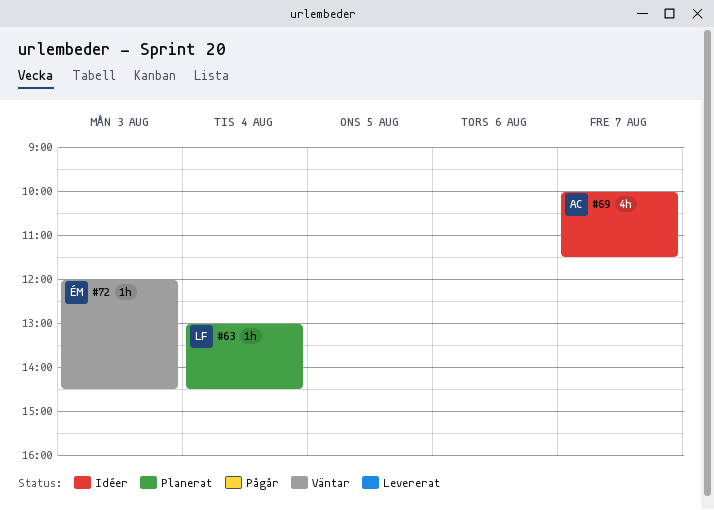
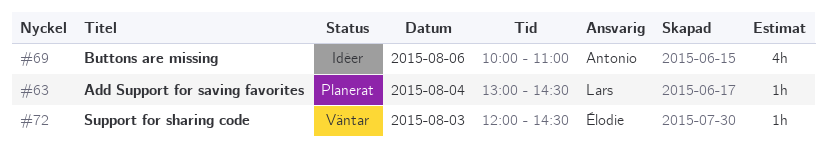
#69, day: Aug 7 -> Aug 6
#69, ends: 11:30 -> 11:00

